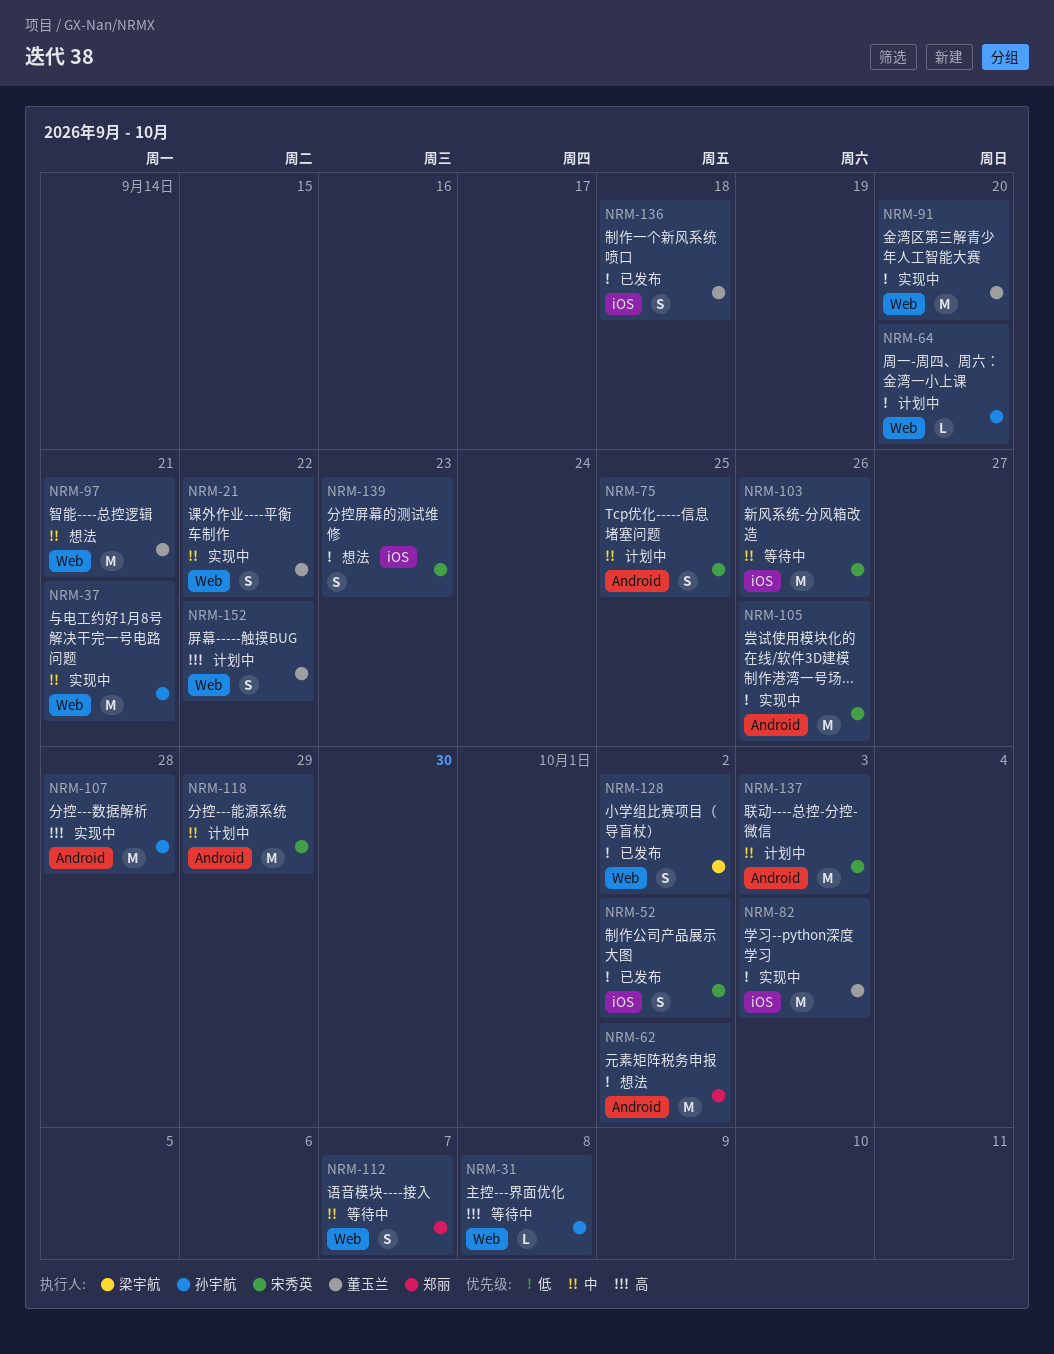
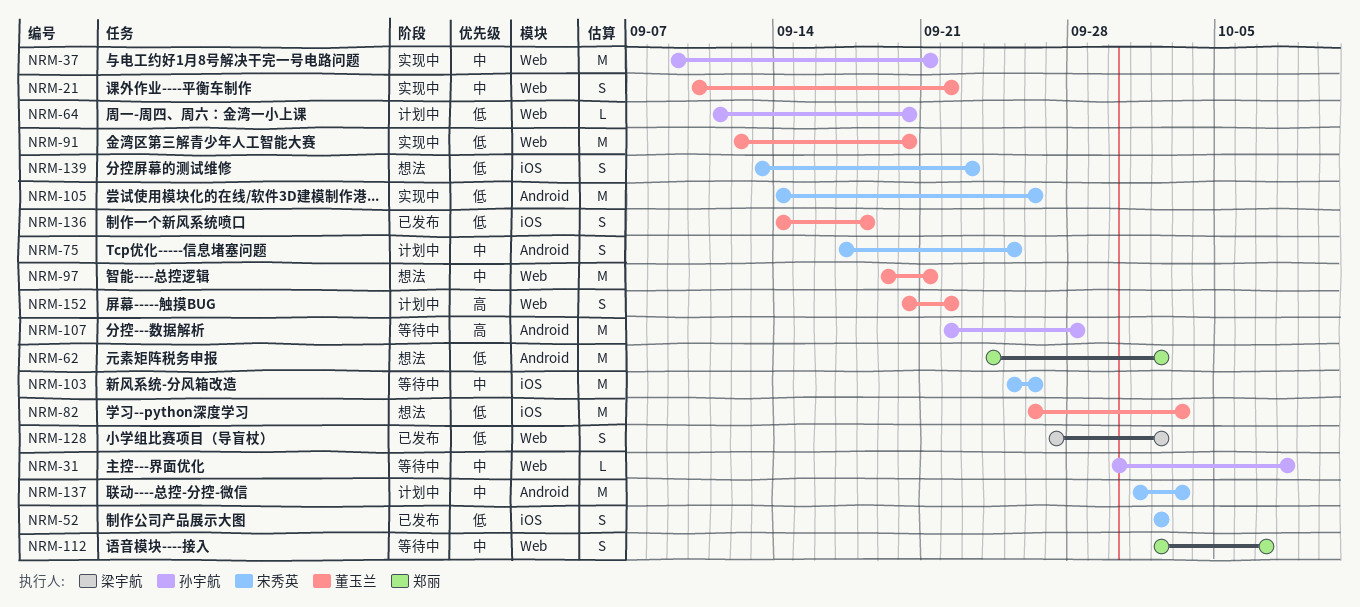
NRM-31, priority: 高 -> 中
NRM-82, status: 实现中 -> 想法
NRM-107, status: 实现中 -> 等待中
NRM-118: present -> none

